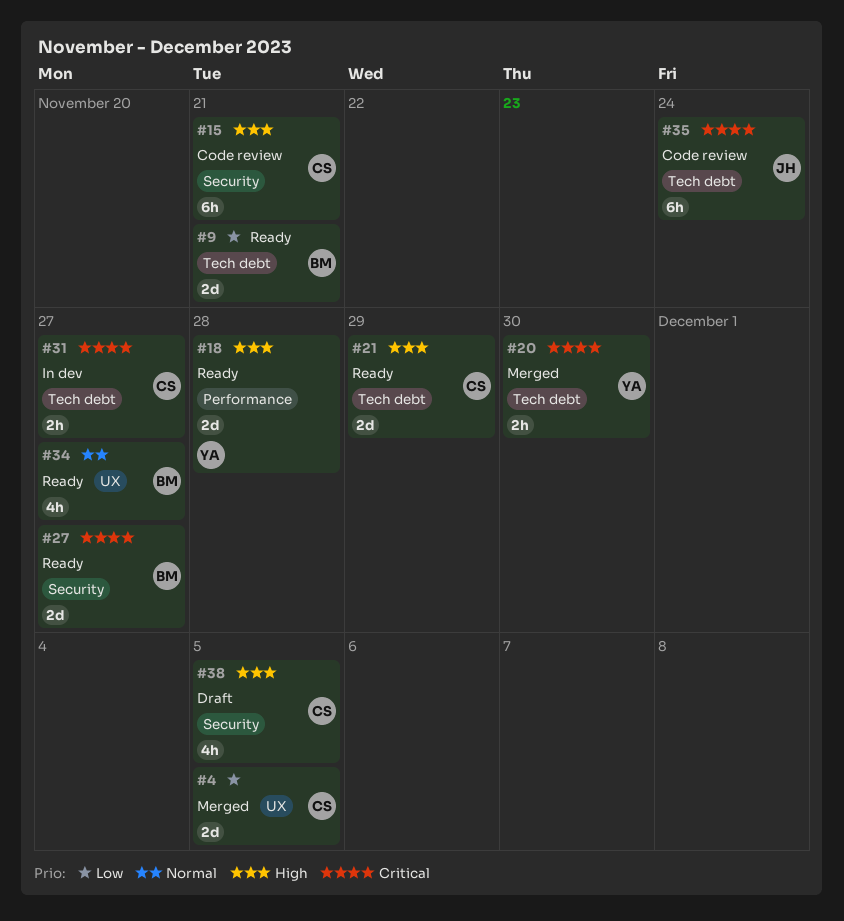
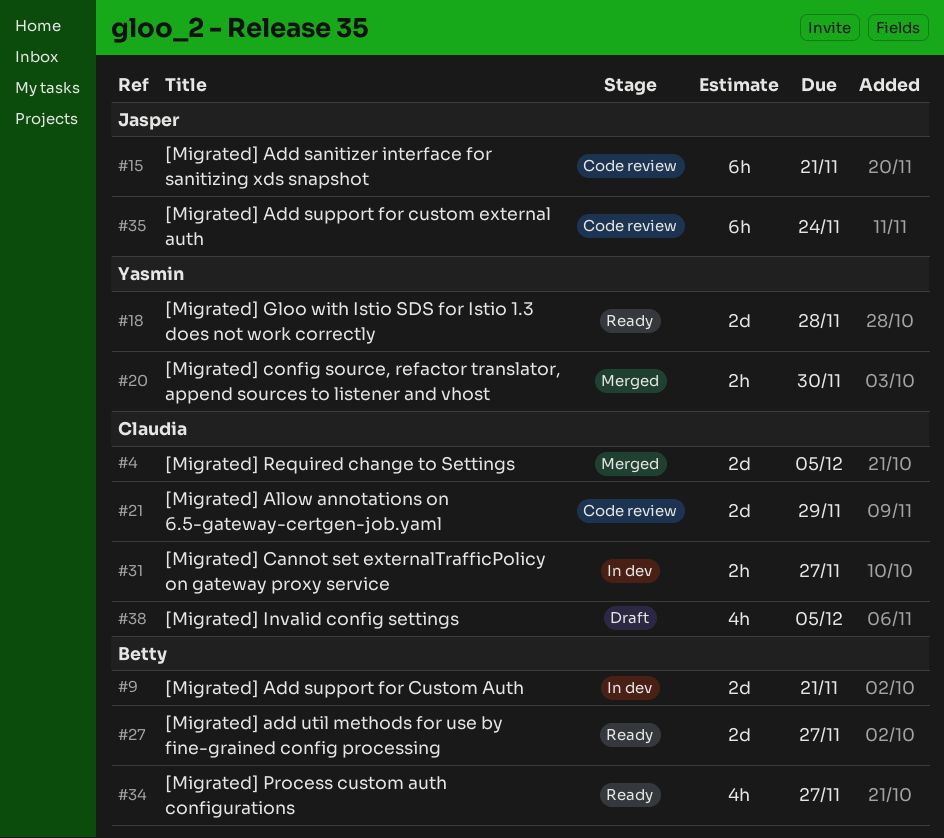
#9, status: Ready -> In dev
#15, owner: Claudia -> Jasper
#21, status: Ready -> Code review

